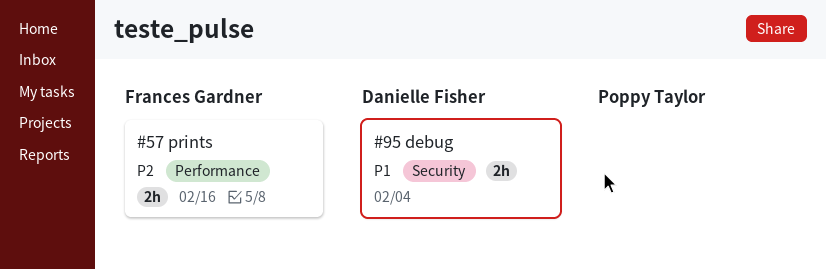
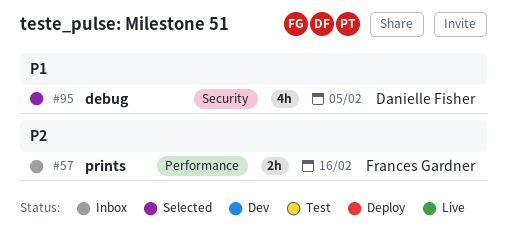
#95, estimate: 2h -> 4h
#95, due: Feb 4 -> Feb 5

